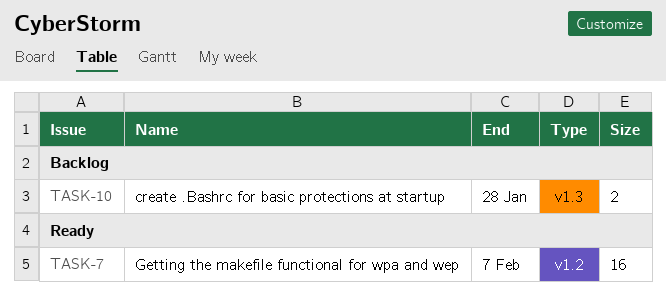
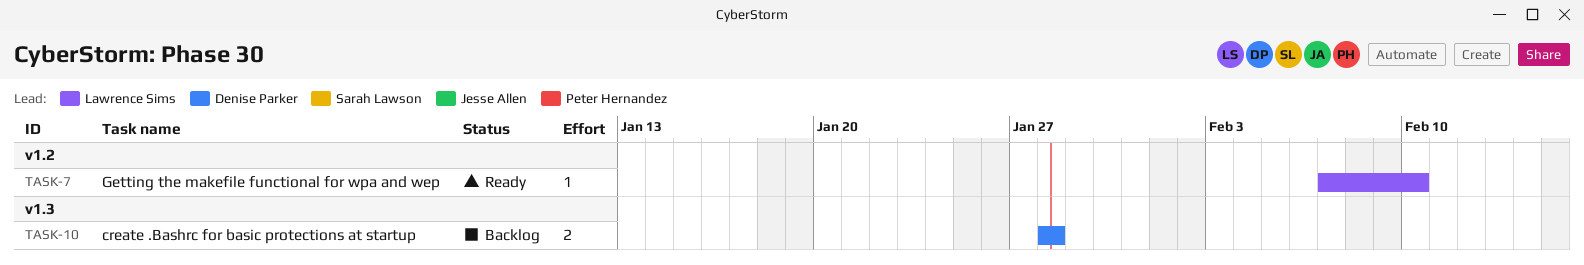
TASK-7, estimate: 16 -> 1
TASK-7, due: Feb 7 -> Feb 10

